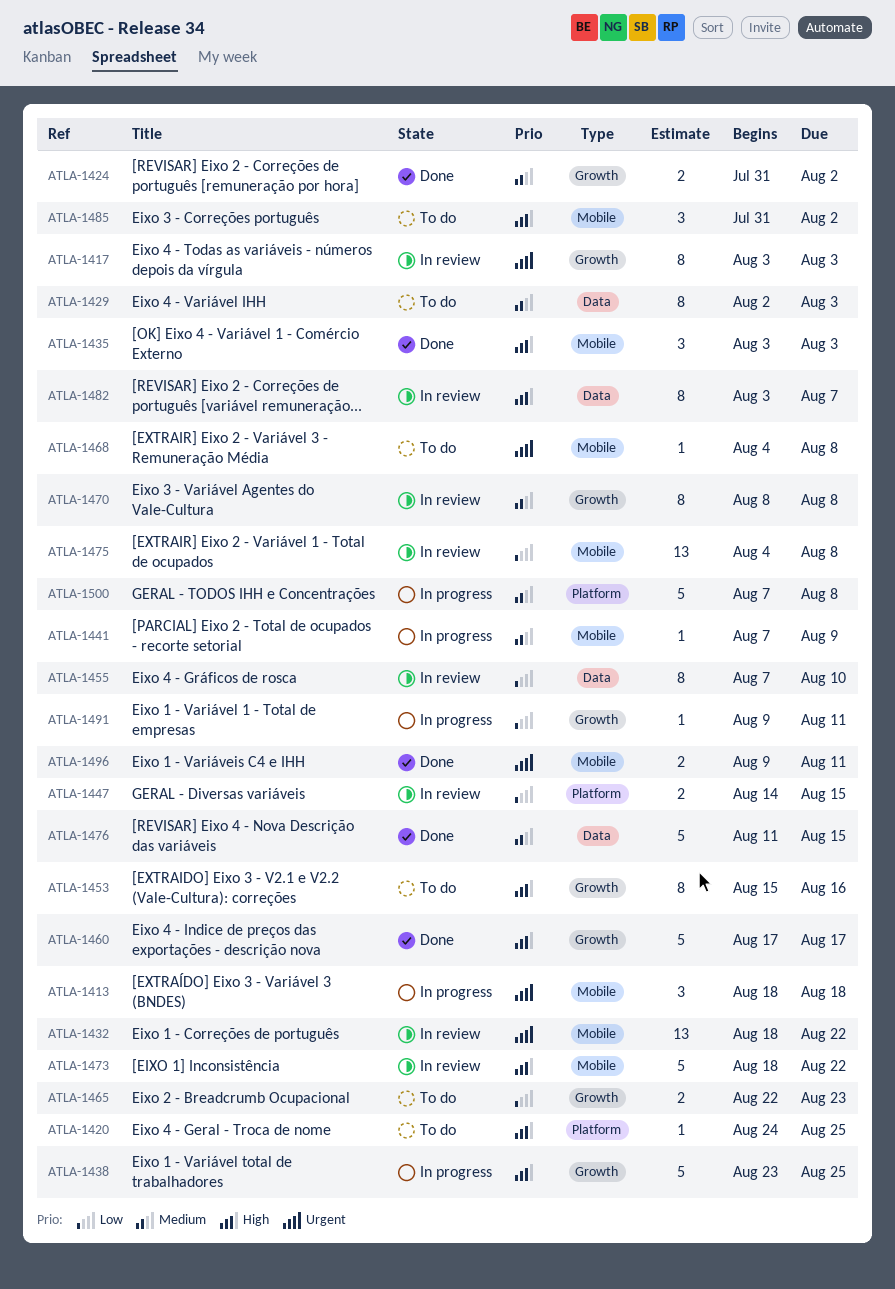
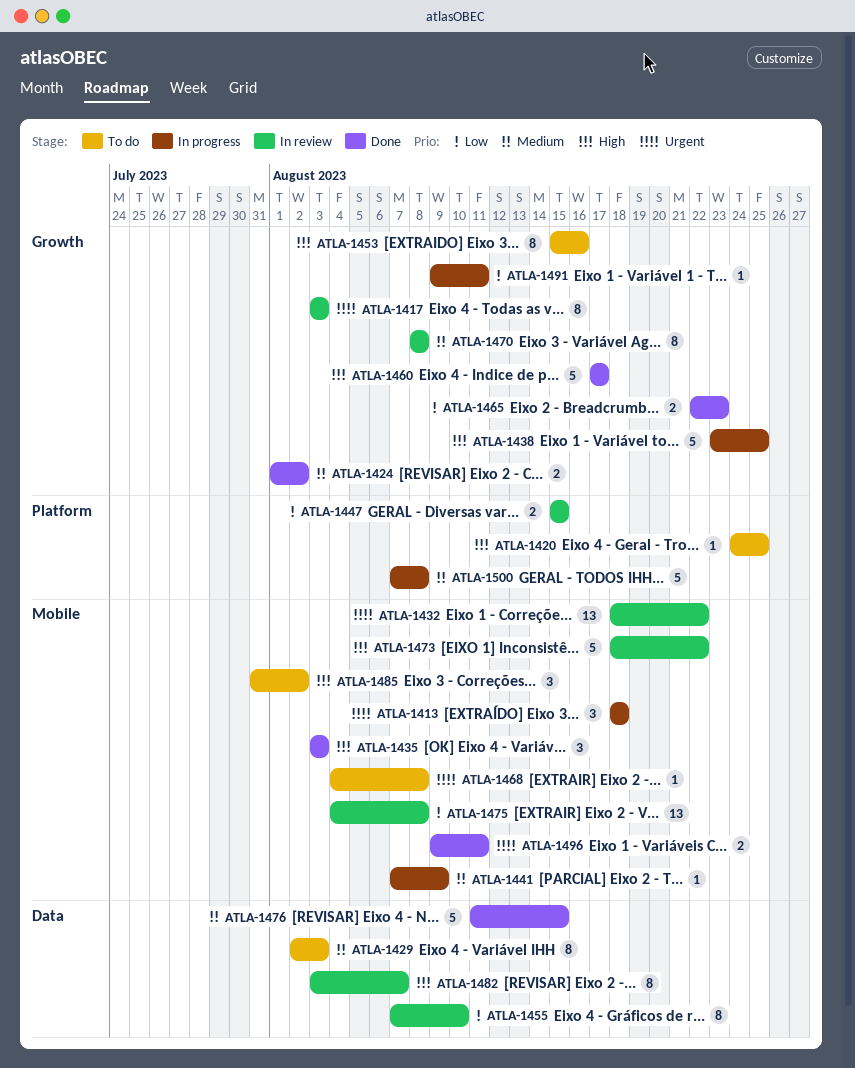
ATLA-1424, start: Jul 31 -> Aug 1
ATLA-1447, start: Aug 14 -> Aug 15
ATLA-1465, status: To do -> Done

